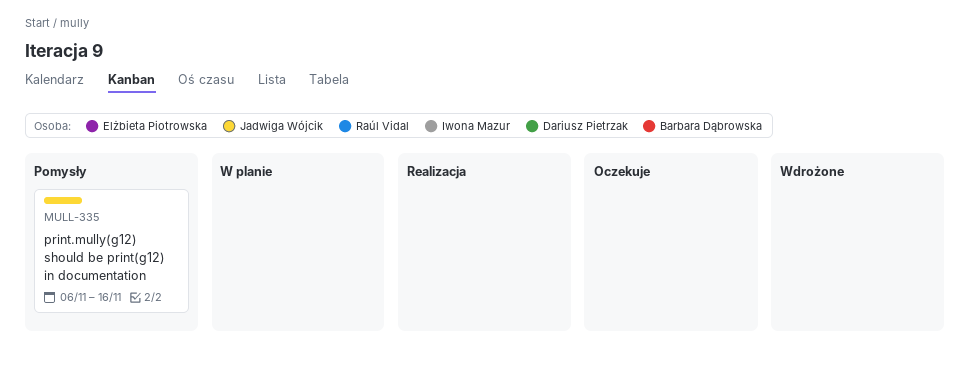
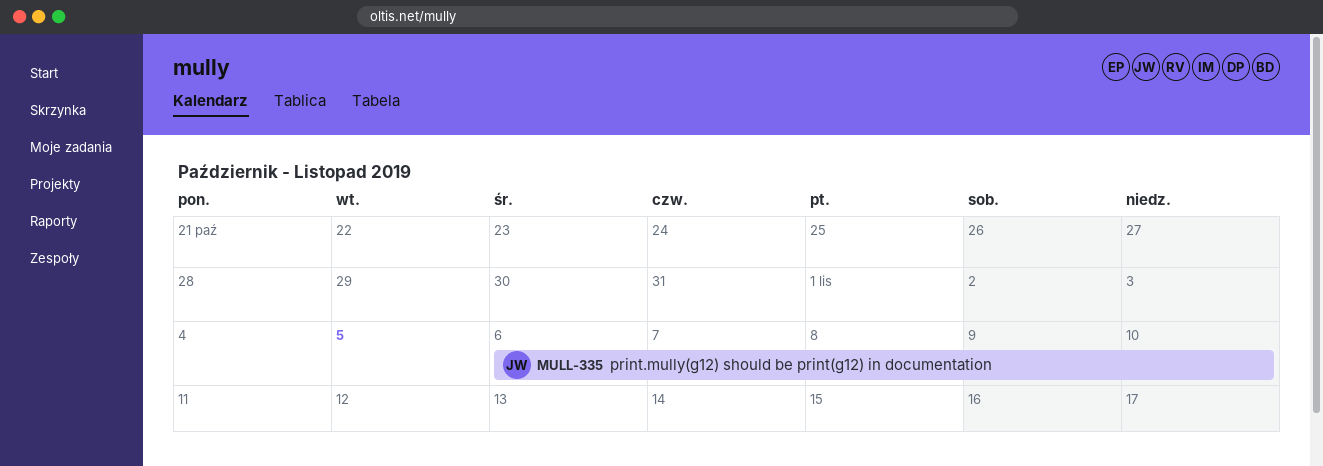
MULL-335, due: Nov 16 -> Nov 10

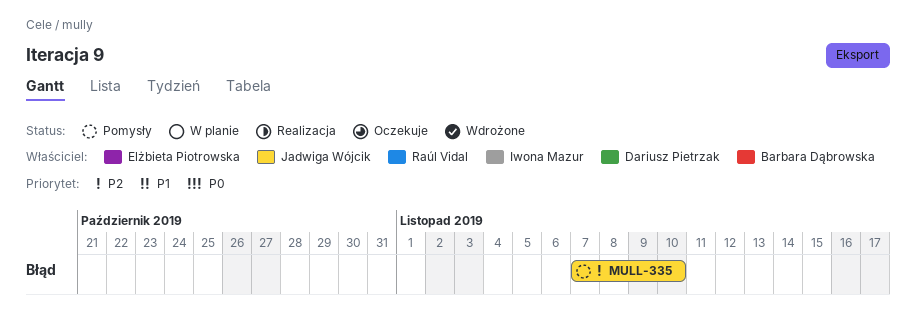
MULL-335, start: Nov 6 -> Nov 7

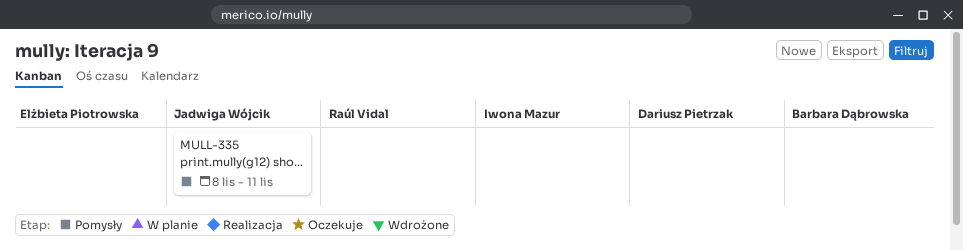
MULL-335, start: Nov 7 -> Nov 8
MULL-335, due: Nov 10 -> Nov 11

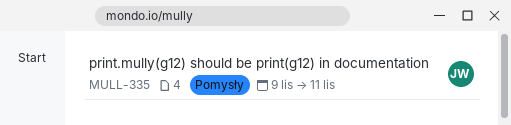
MULL-335, start: Nov 8 -> Nov 9

